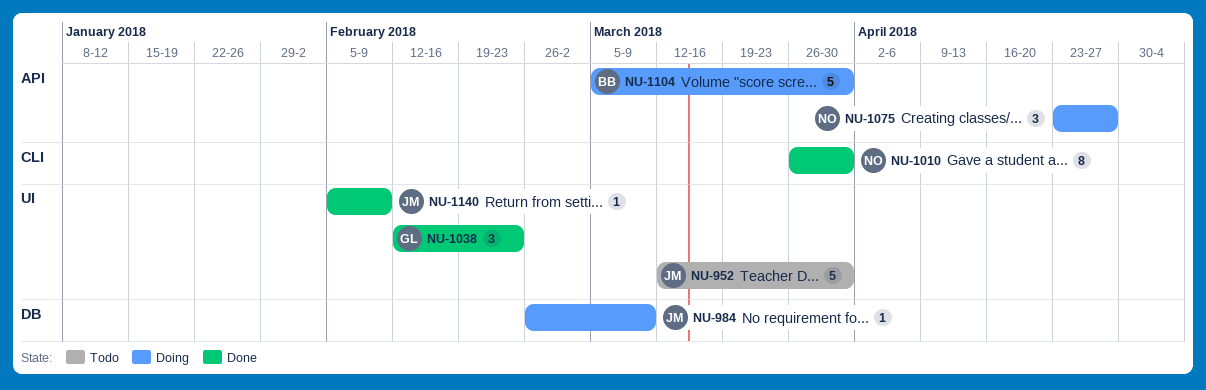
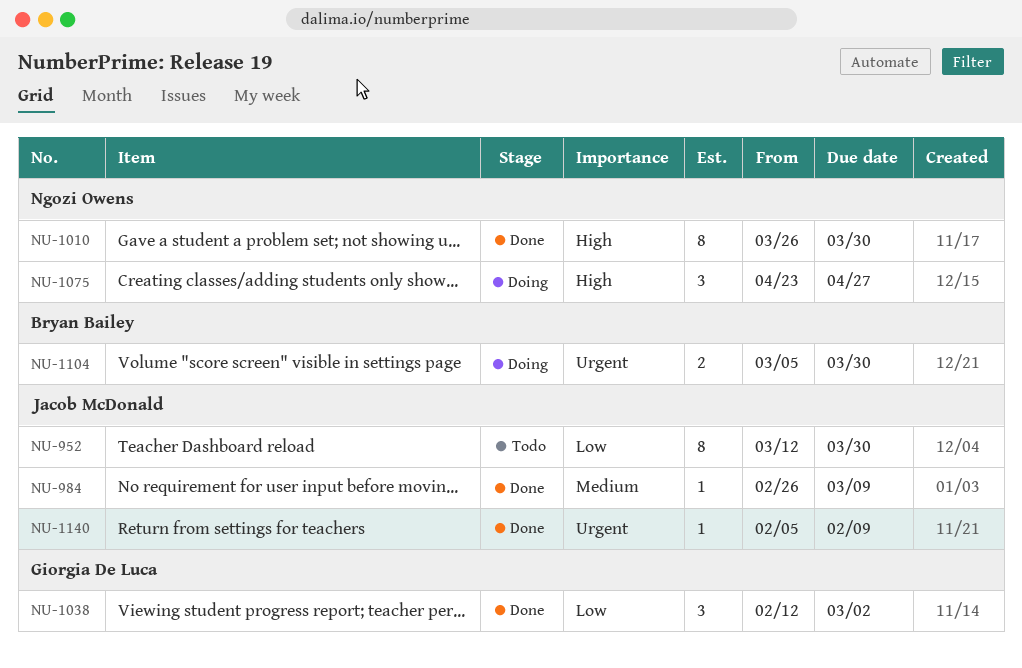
NU-952, estimate: 5 -> 8
NU-984, status: Doing -> Done
NU-1038, due: Feb 23 -> Mar 2
NU-1104, estimate: 5 -> 2

